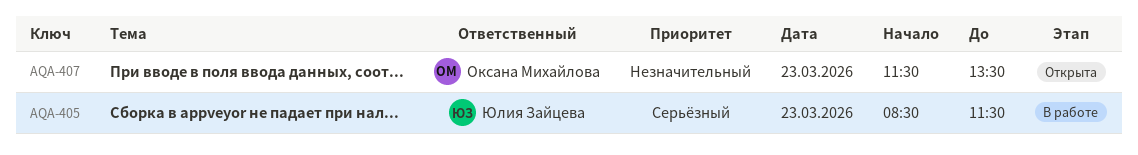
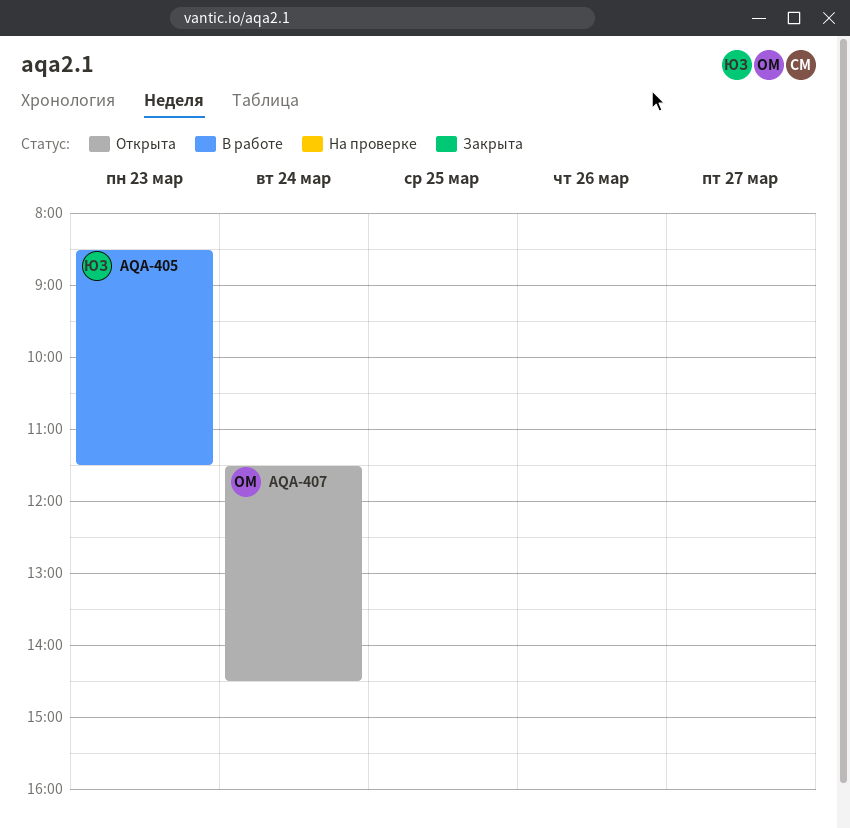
AQA-407, day: Mar 23 -> Mar 24
AQA-407, ends: 13:30 -> 14:30

